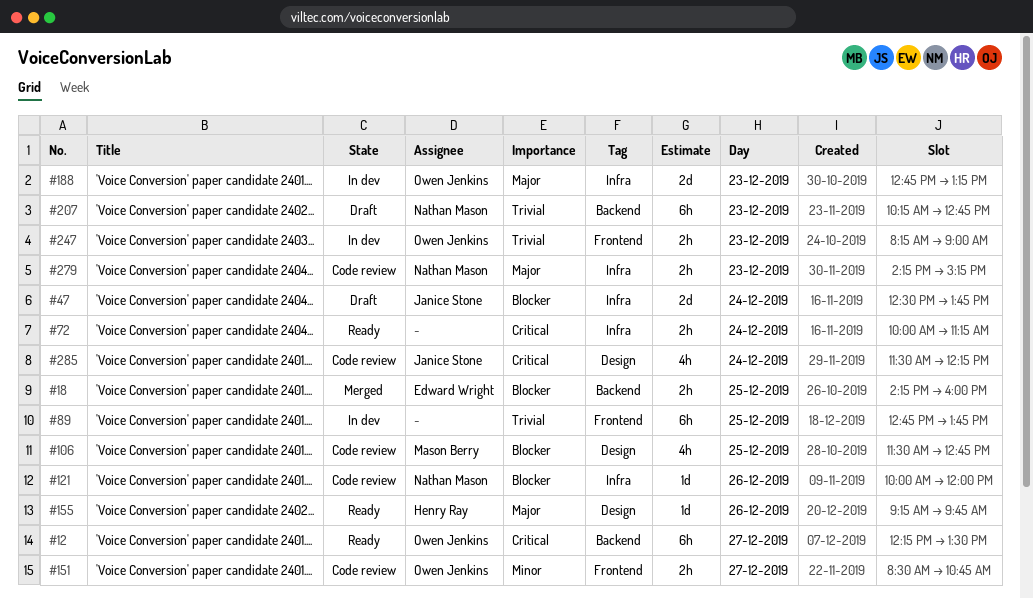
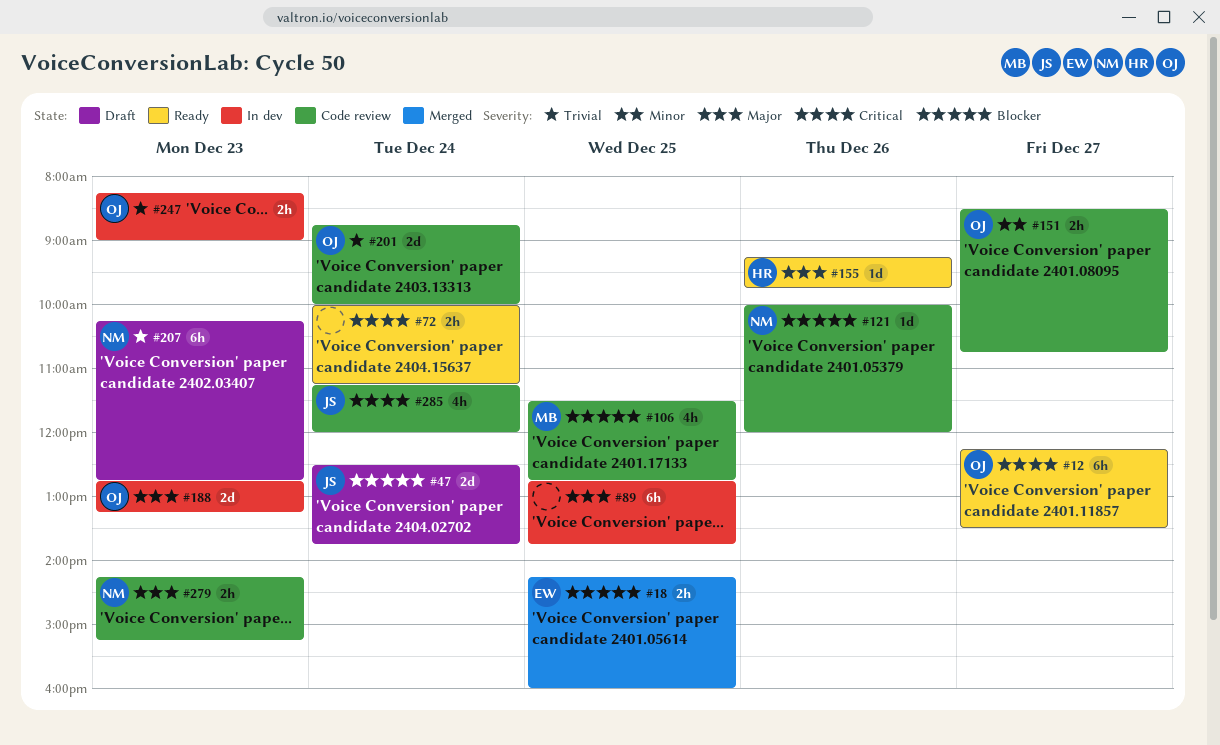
#89, priority: Trivial -> Major
#201: none -> present
#285, begins: 11:30 -> 11:15
#285, ends: 12:15 -> 12:00

